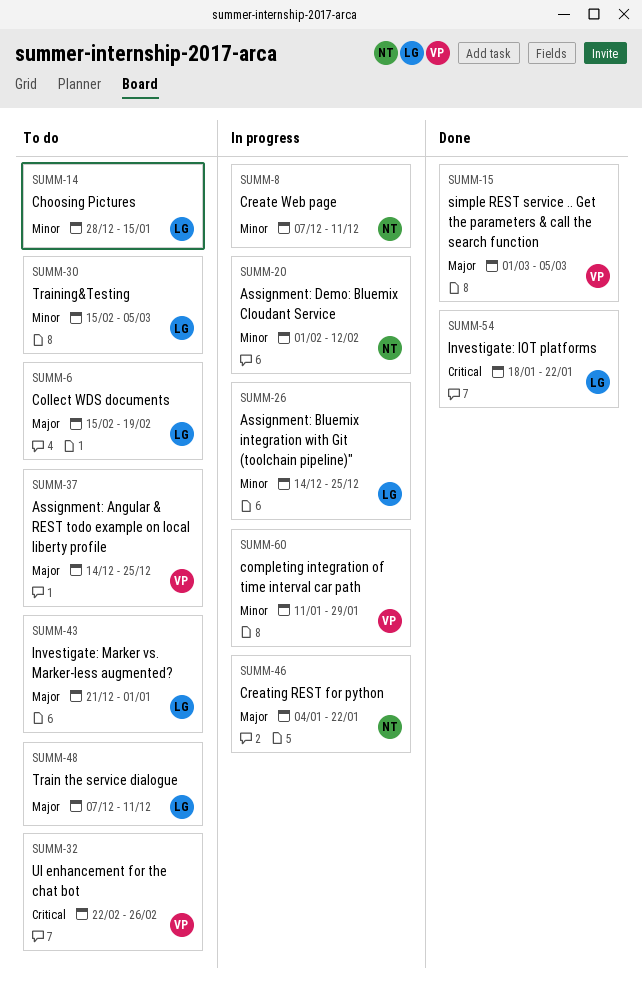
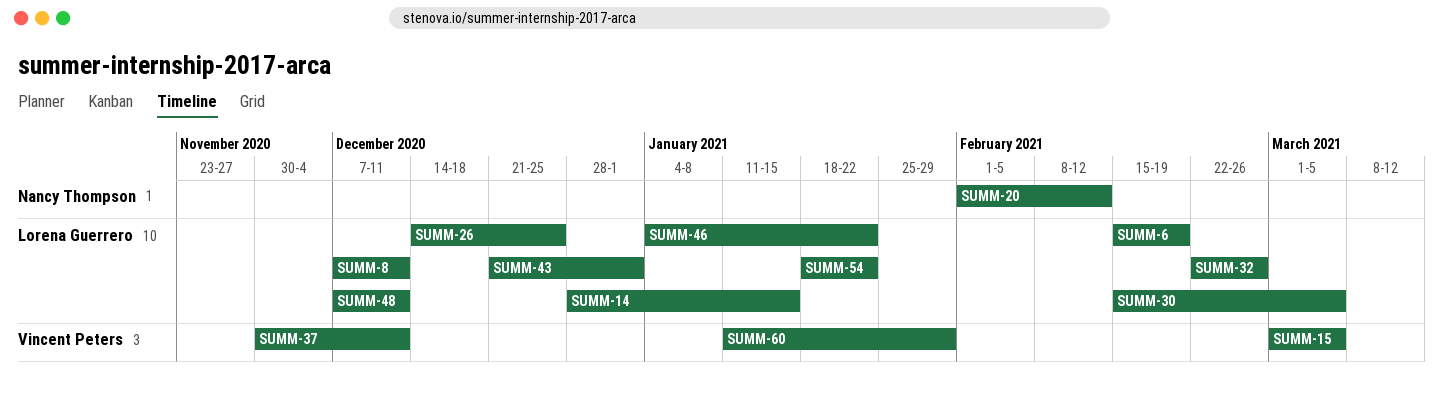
SUMM-8, owner: Nancy Thompson -> Lorena Guerrero
SUMM-32, owner: Vincent Peters -> Lorena Guerrero
SUMM-37, start: Dec 14 -> Nov 30
SUMM-37, due: Dec 25 -> Dec 11
SUMM-46, owner: Nancy Thompson -> Lorena Guerrero

